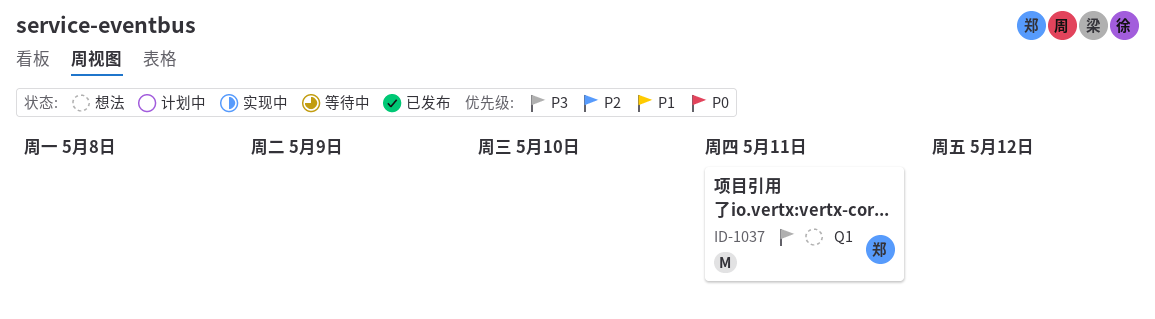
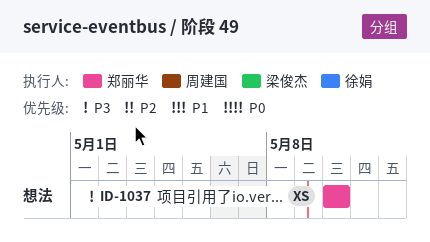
ID-1037, estimate: M -> XS
ID-1037, due: May 11 -> May 10

